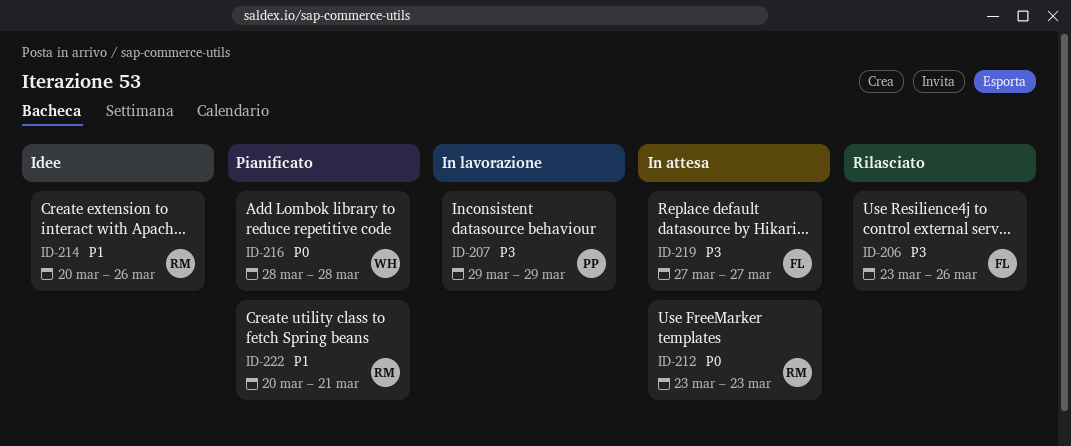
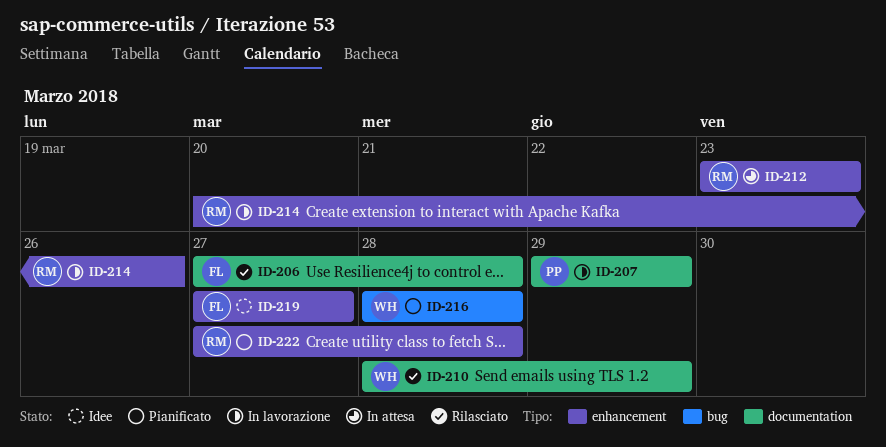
ID-206, start: Mar 23 -> Mar 27
ID-206, due: Mar 26 -> Mar 28
ID-210: none -> present
ID-214, status: Idee -> In lavorazione
ID-219, status: In attesa -> Idee
ID-222, start: Mar 20 -> Mar 27
ID-222, due: Mar 21 -> Mar 28

